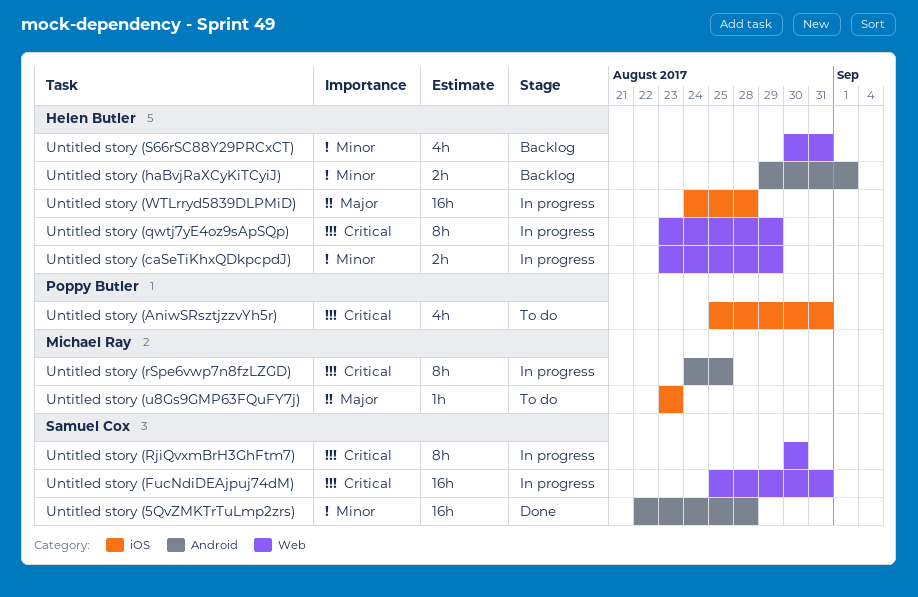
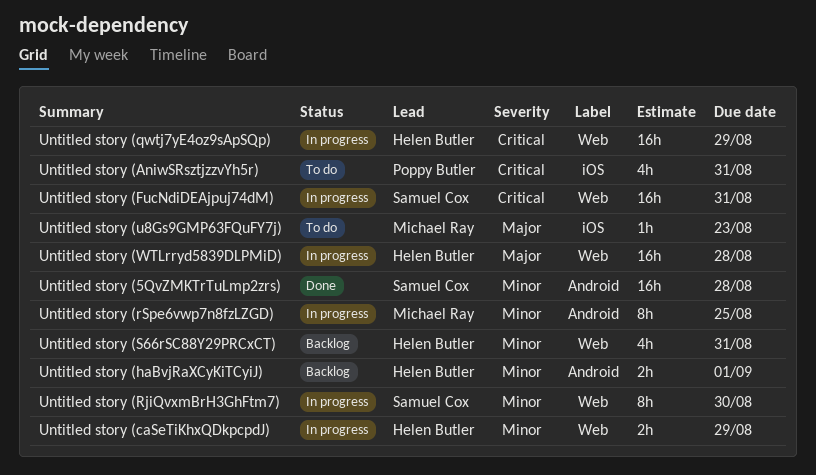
Untitled story (qwtj7yE4oz9sApSQp), estimate: 8h -> 16h
Untitled story (RjiQvxmBrH3GhFtm7), priority: Critical -> Minor
Untitled story (rSpe6vwp7n8fzLZGD), priority: Critical -> Minor
Untitled story (WTLrryd5839DLPMiD), label: iOS -> Web

